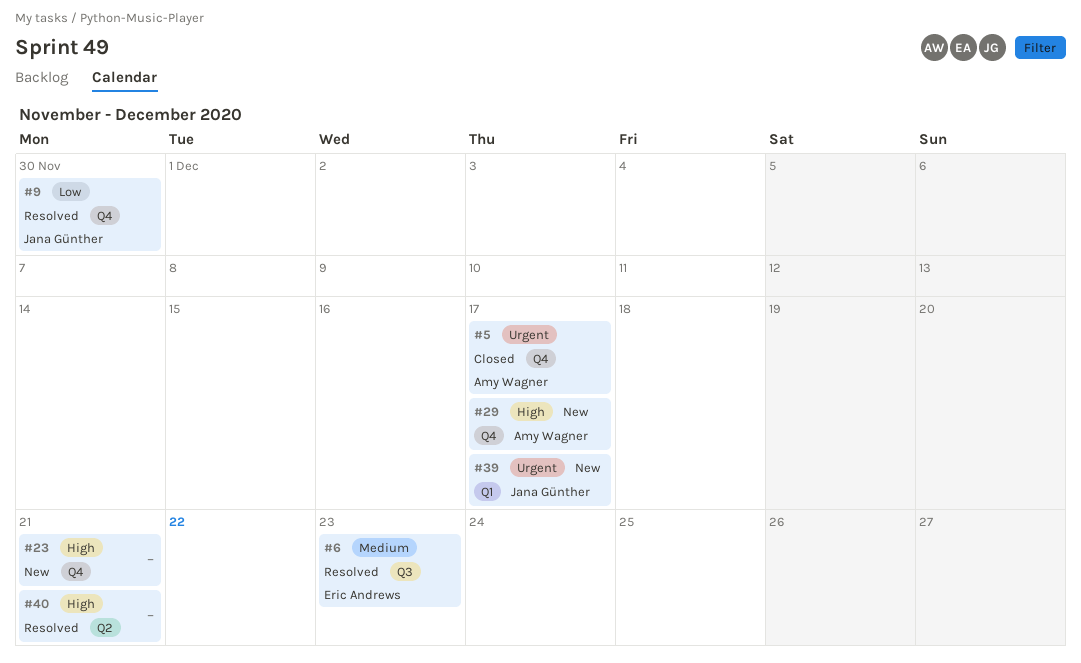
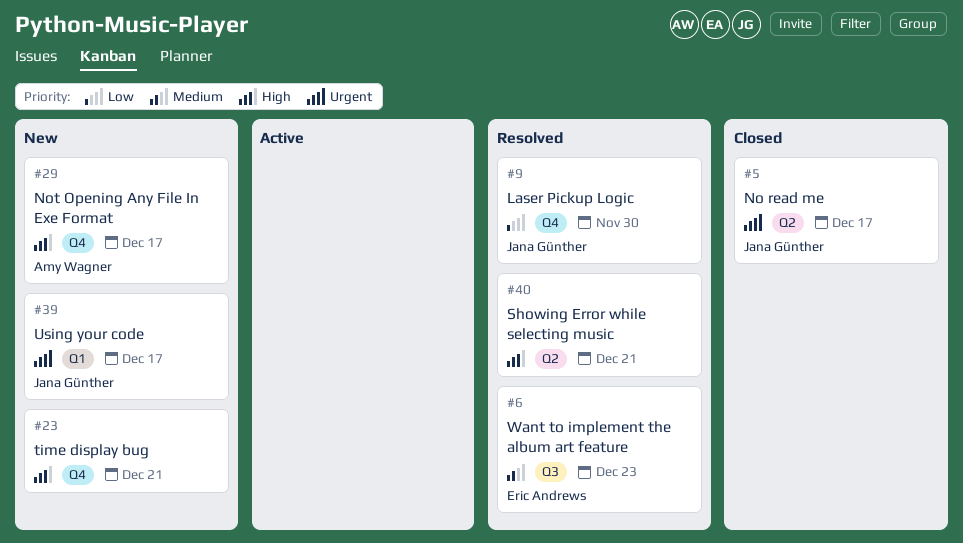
#5, owner: Amy Wagner -> Jana Günther
#5, label: Q4 -> Q2

